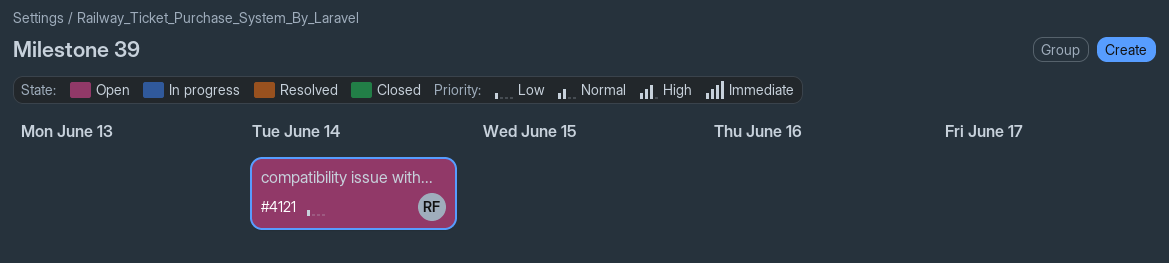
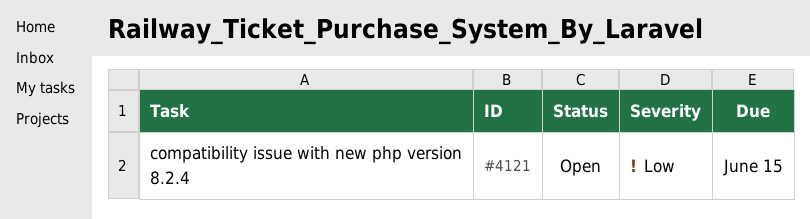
#4121, due: Jun 14 -> Jun 15

